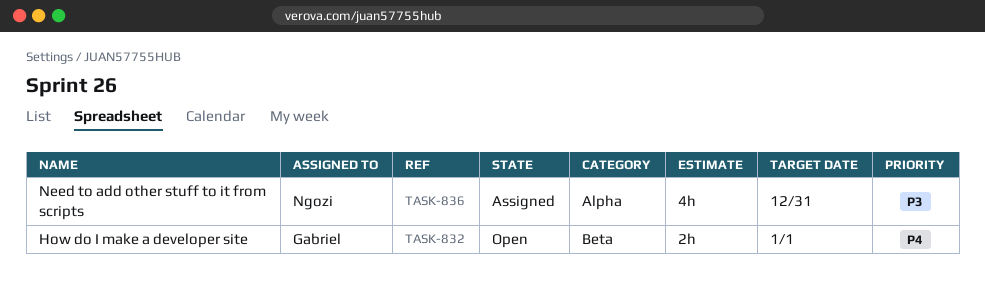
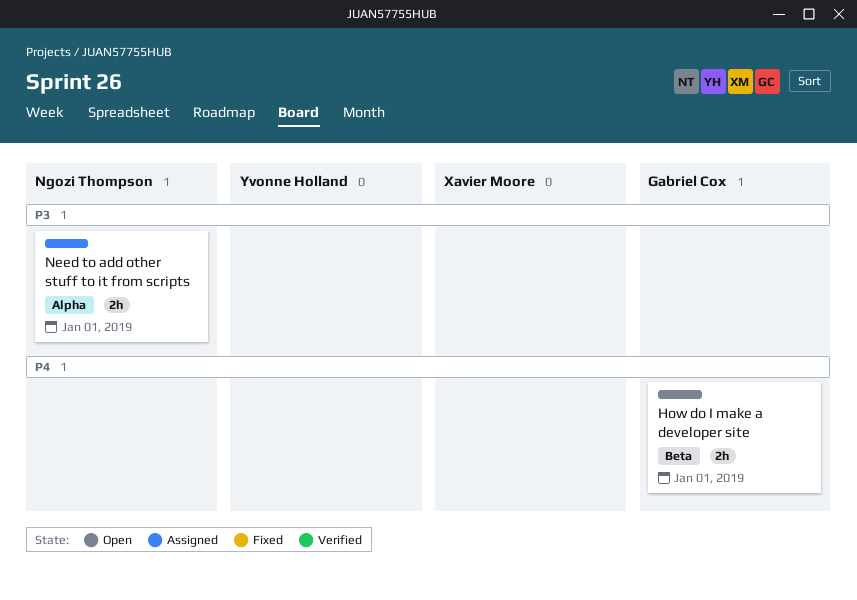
Need to add other stuff to it from scripts, estimate: 4h -> 2h
Need to add other stuff to it from scripts, due: Dec 31 -> Jan 1

